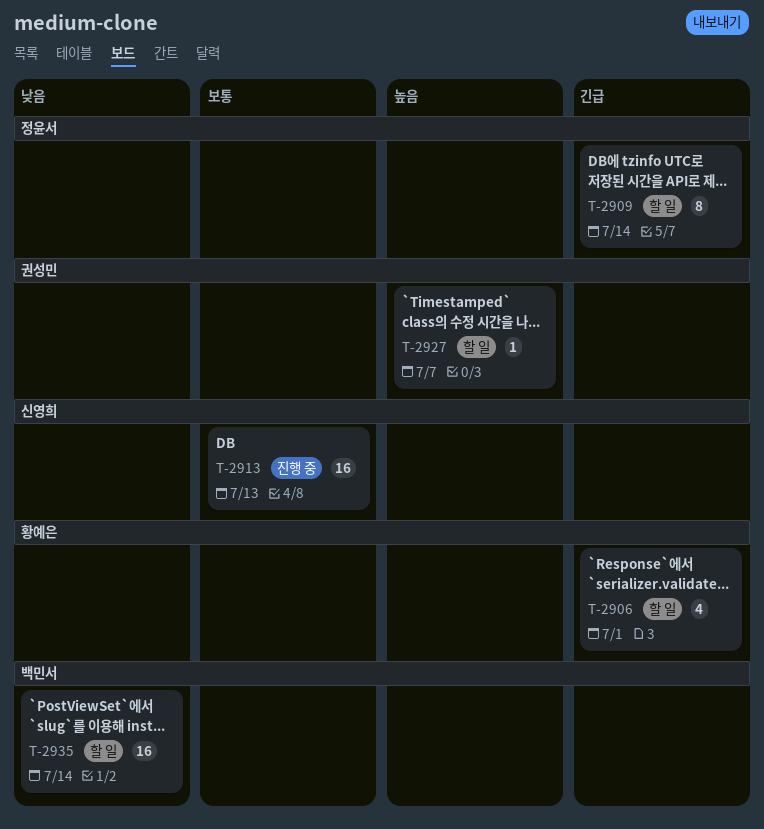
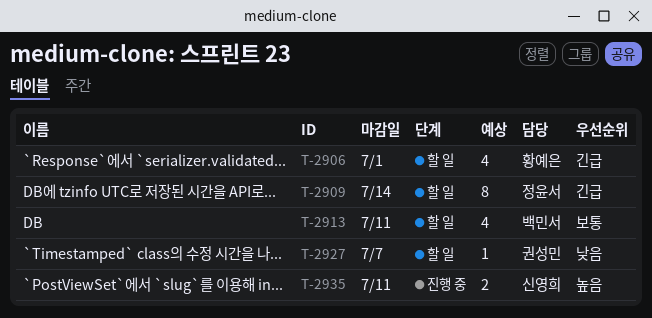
T-2913, status: 진행 중 -> 할 일
T-2913, owner: 신영희 -> 백민서
T-2913, estimate: 16 -> 4
T-2913, due: Jul 13 -> Jul 11
T-2927, priority: 높음 -> 낮음
T-2935, status: 할 일 -> 진행 중
T-2935, owner: 백민서 -> 신영희
T-2935, priority: 낮음 -> 높음
T-2935, estimate: 16 -> 2
T-2935, due: Jul 14 -> Jul 11

